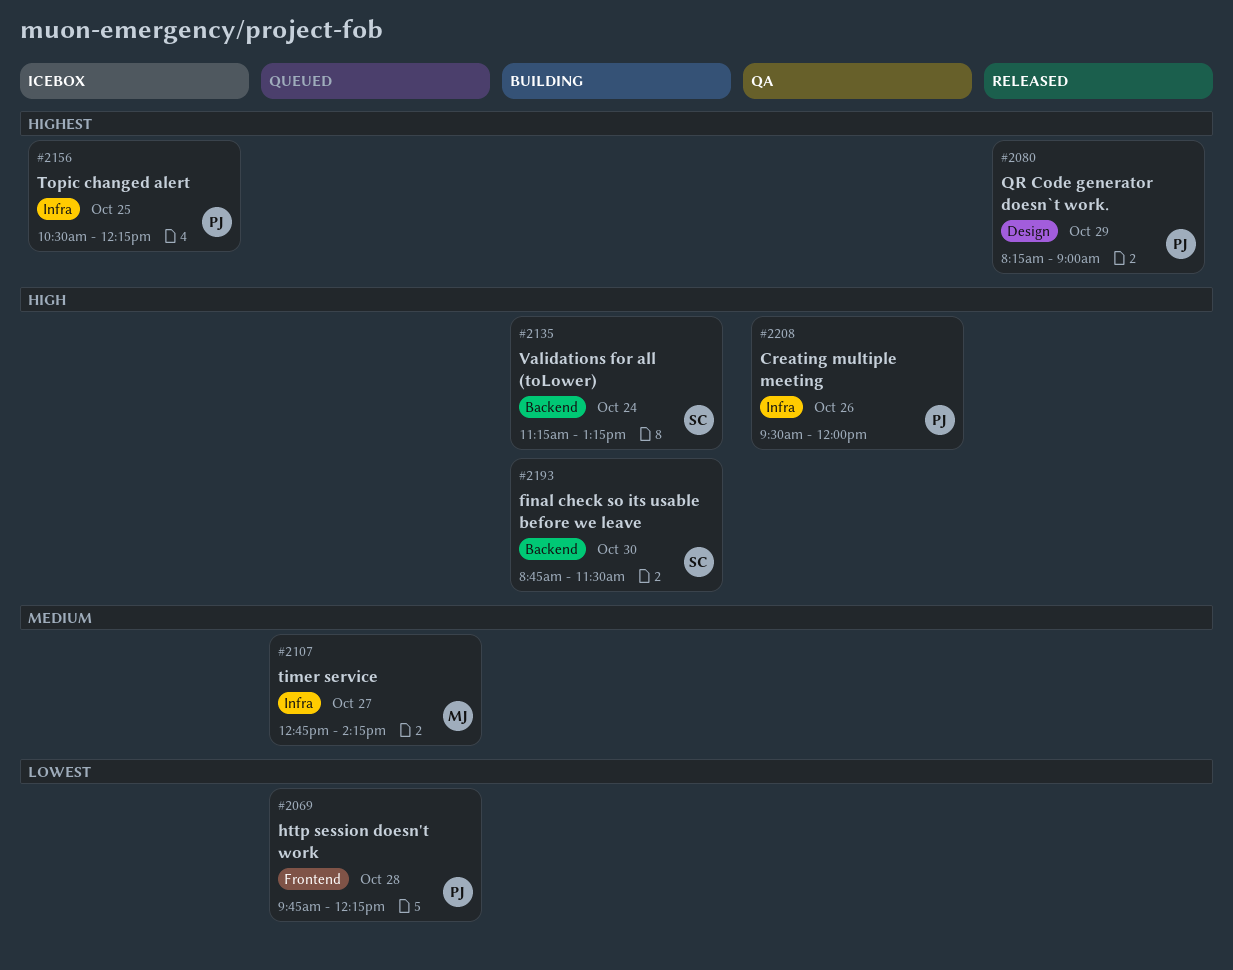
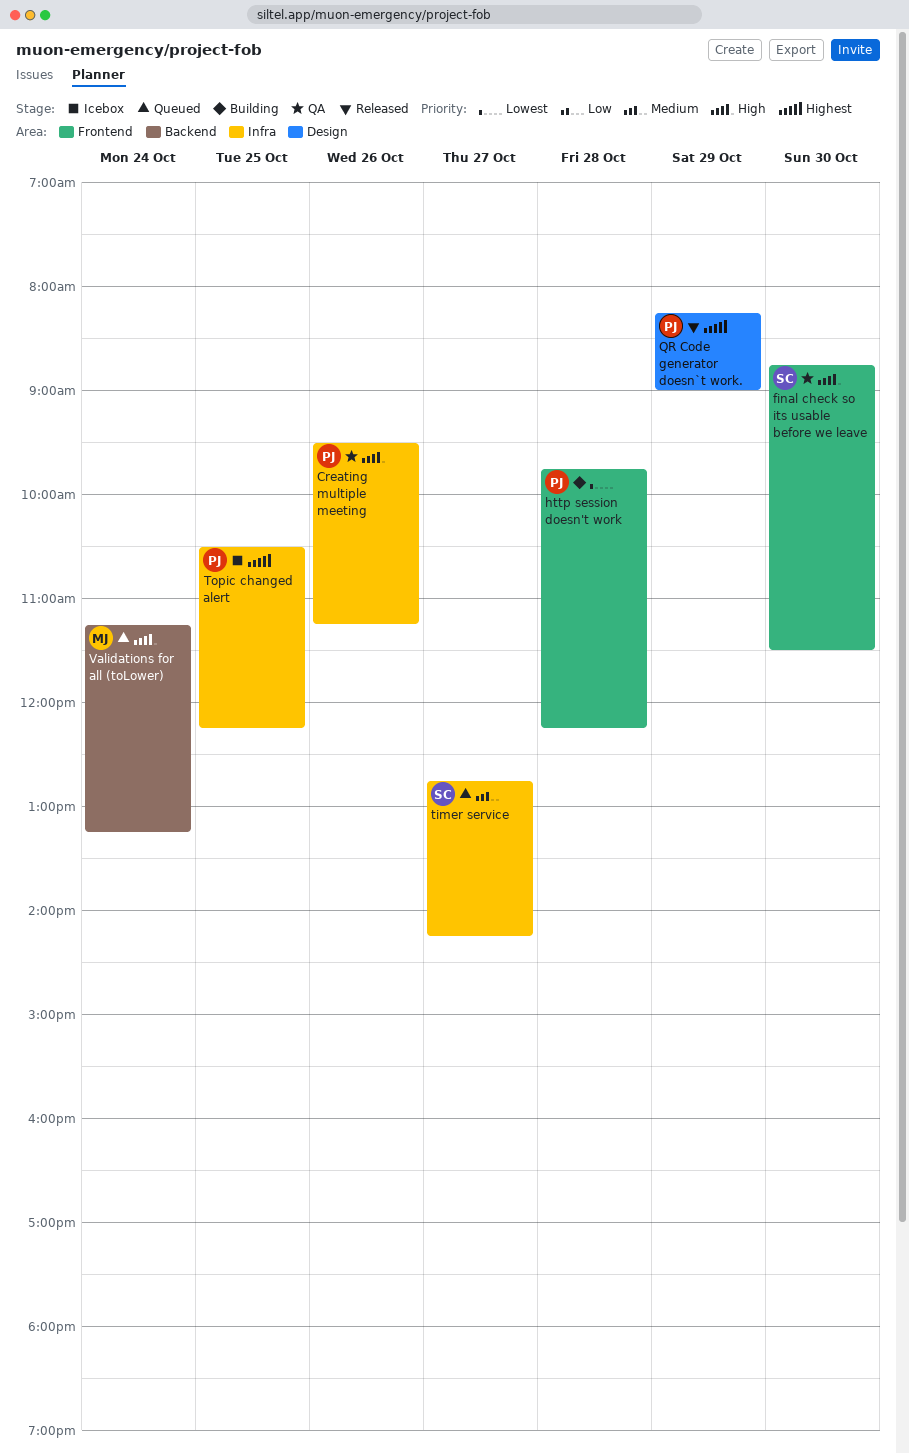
Creating multiple meeting, ends: 12:00 -> 11:15
final check so its usable before we leave, status: Building -> QA
final check so its usable before we leave, label: Backend -> Frontend
http session doesn't work, status: Queued -> Building
timer service, owner: MJ -> SC
Validations for all (toLower), status: Building -> Queued
Validations for all (toLower), owner: SC -> MJ

